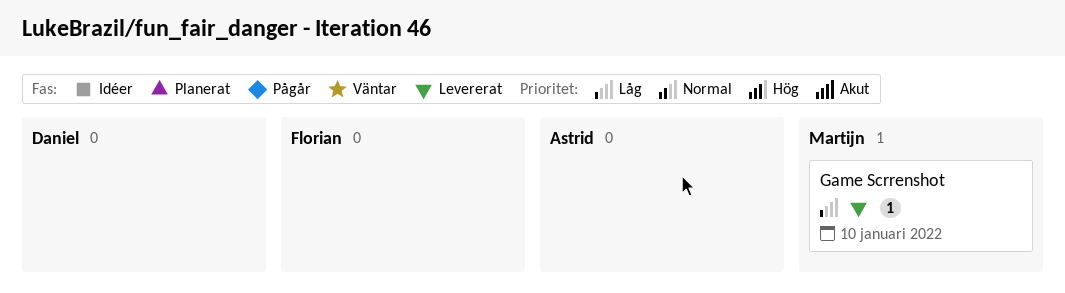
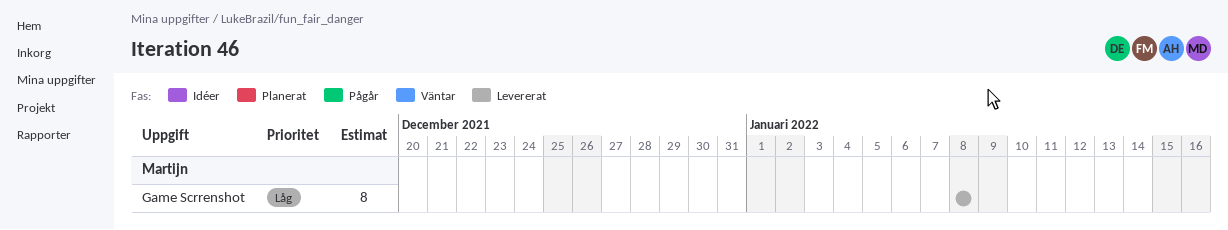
Game Scrrenshot, estimate: 1 -> 8
Game Scrrenshot, due: Jan 10 -> Jan 8

